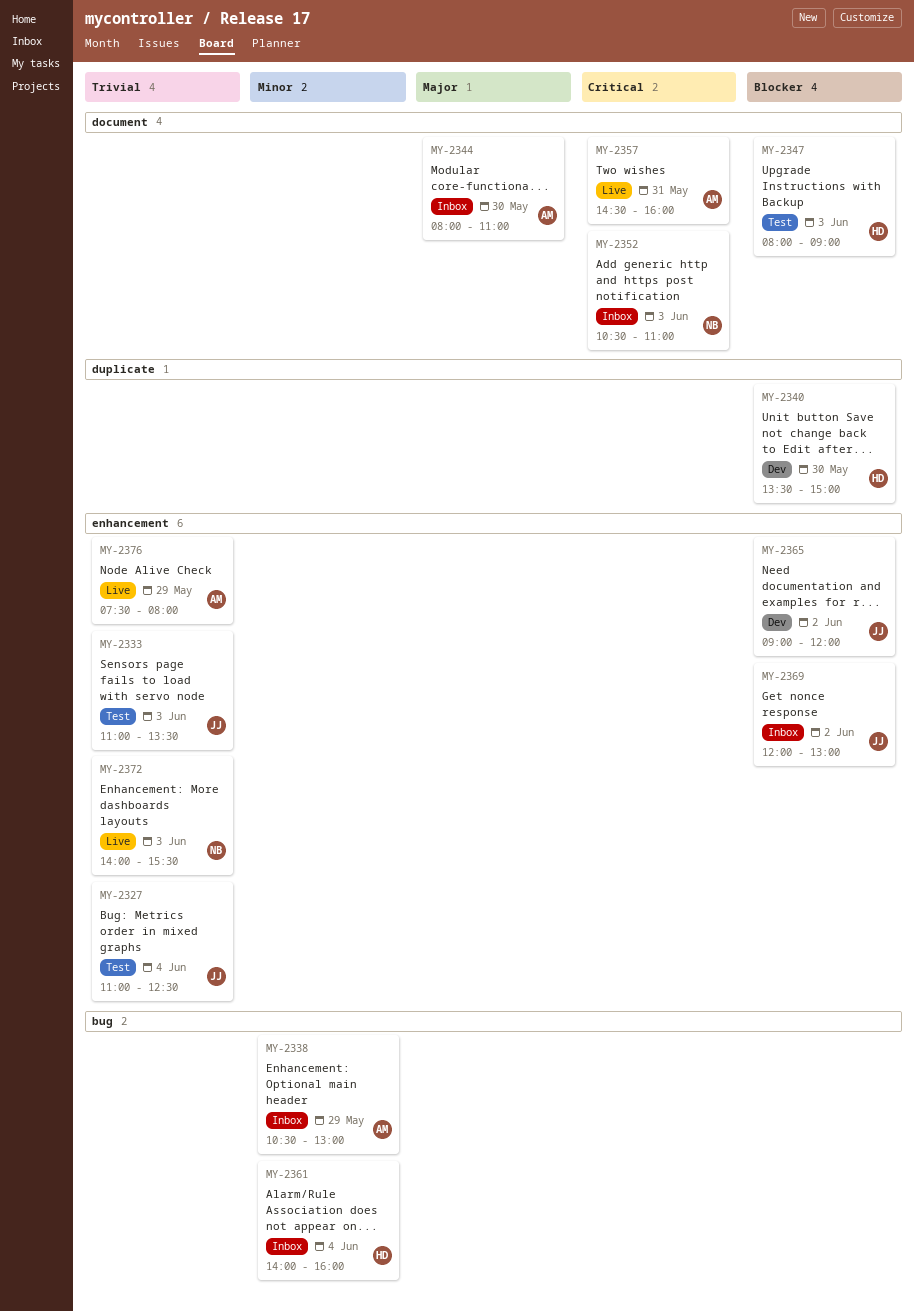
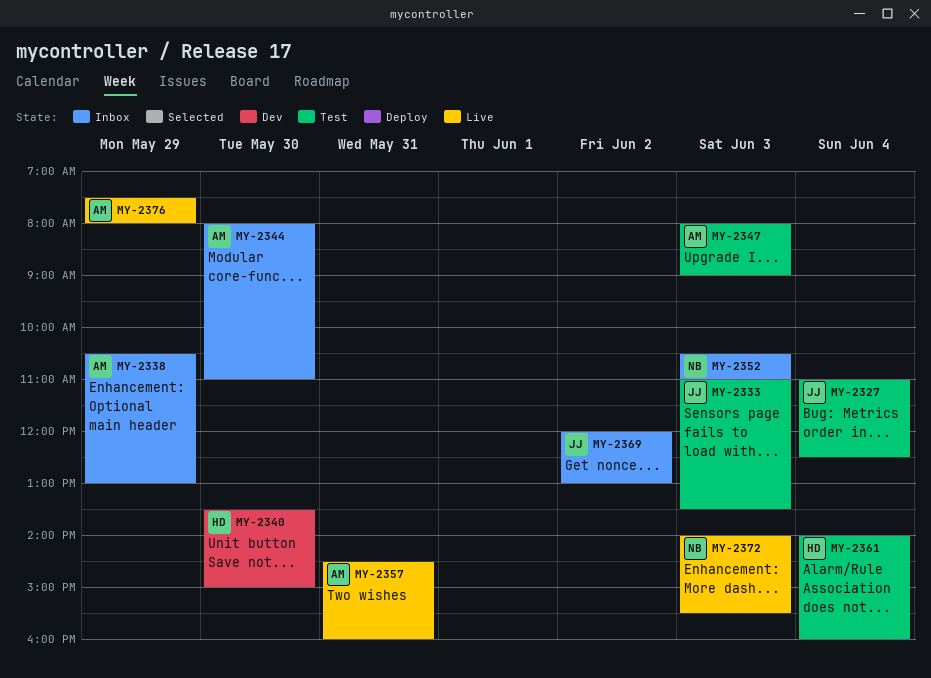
MY-2347, owner: HD -> AM
MY-2361, status: Inbox -> Test
MY-2365: present -> none

